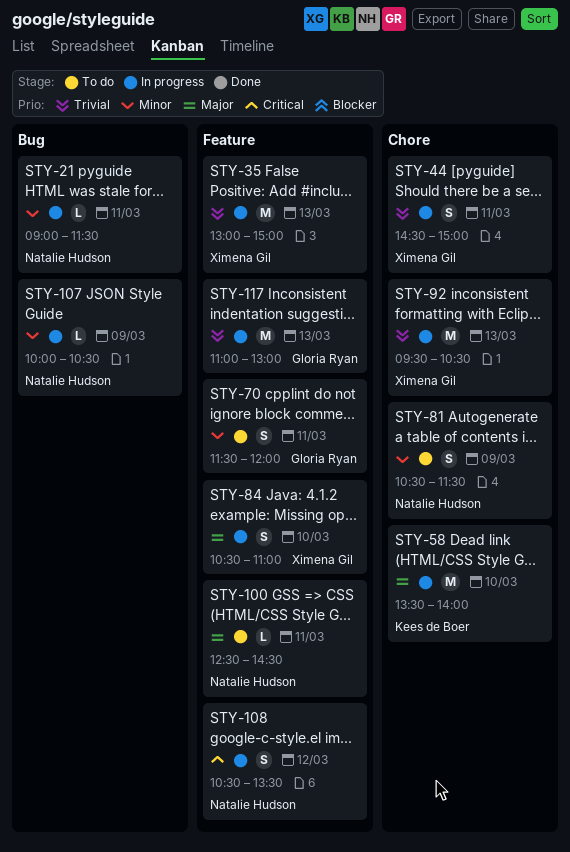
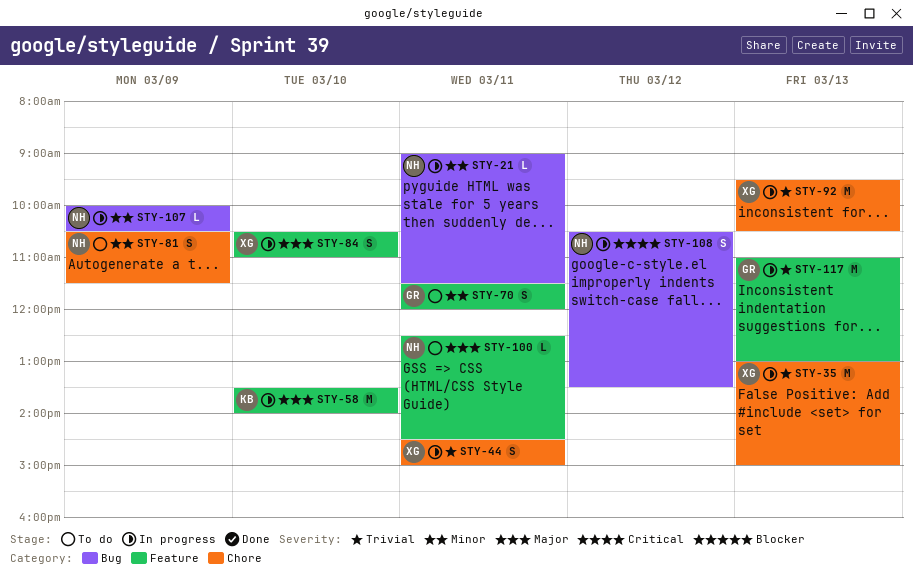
STY-35, label: Feature -> Chore
STY-58, label: Chore -> Feature
STY-108, label: Feature -> Bug

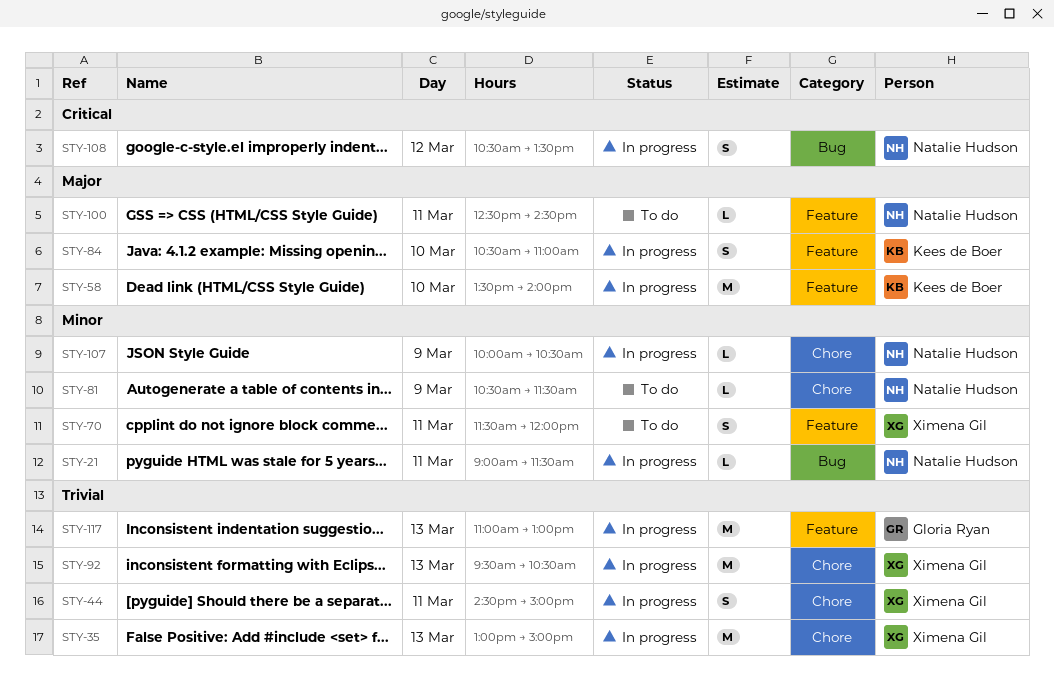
STY-70, owner: Gloria Ryan -> Ximena Gil
STY-81, estimate: S -> L
STY-84, owner: Ximena Gil -> Kees de Boer
STY-107, label: Bug -> Chore

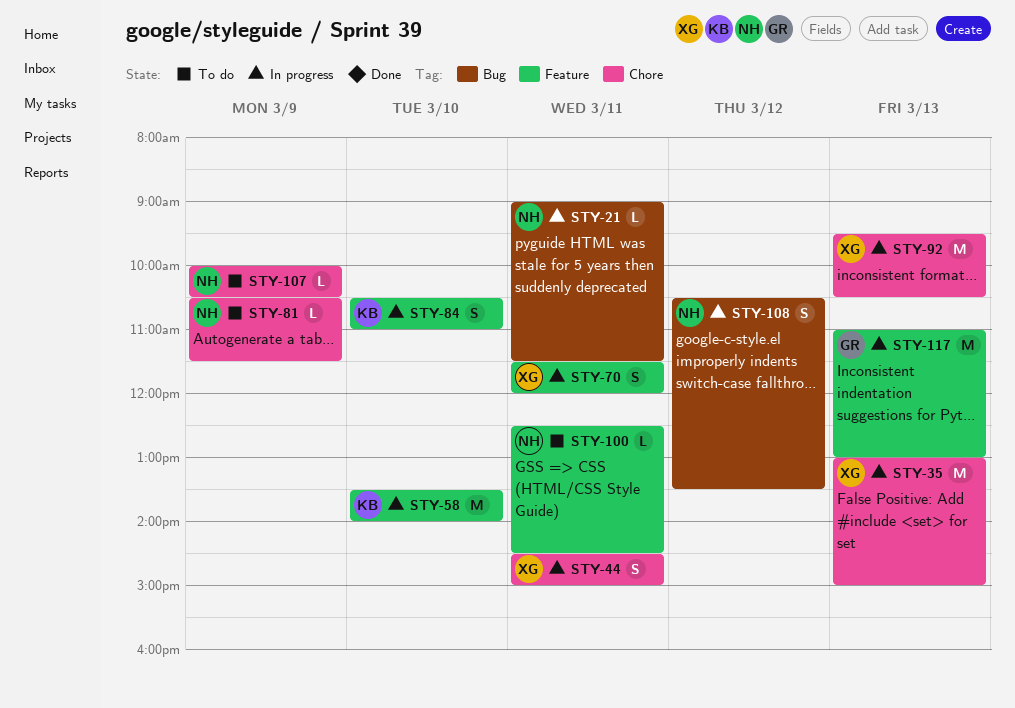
STY-70, status: To do -> In progress
STY-107, status: In progress -> To do

